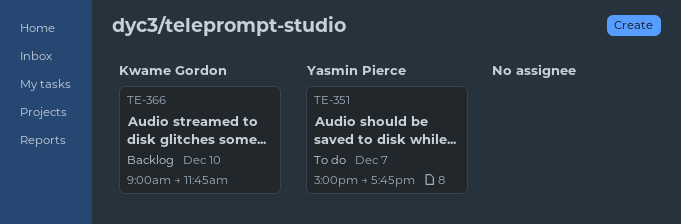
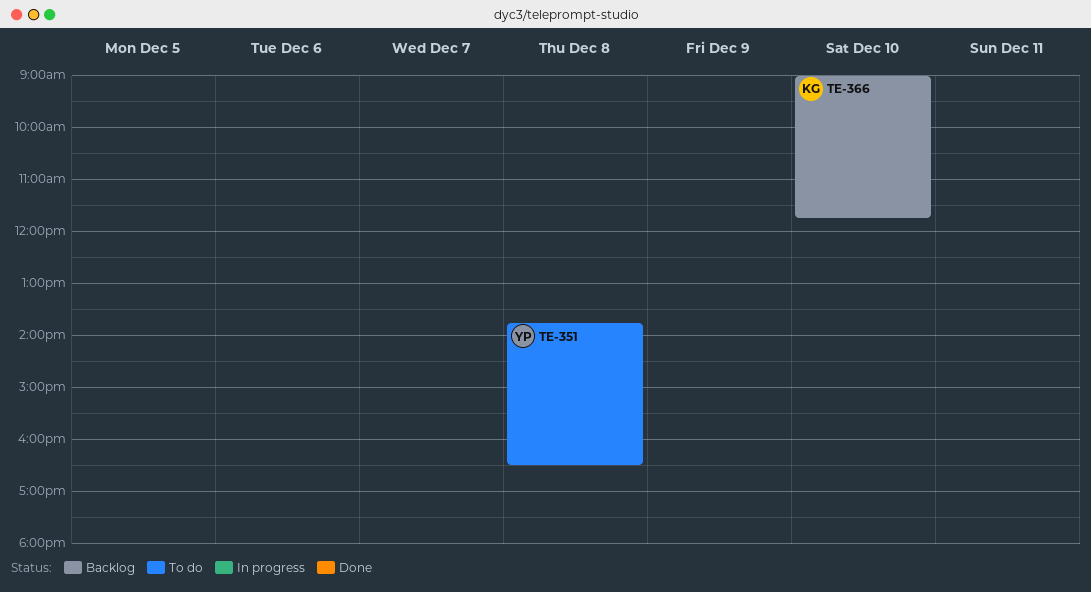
TE-351, day: Dec 7 -> Dec 8
TE-351, begins: 15:00 -> 13:45
TE-351, ends: 17:45 -> 16:30

